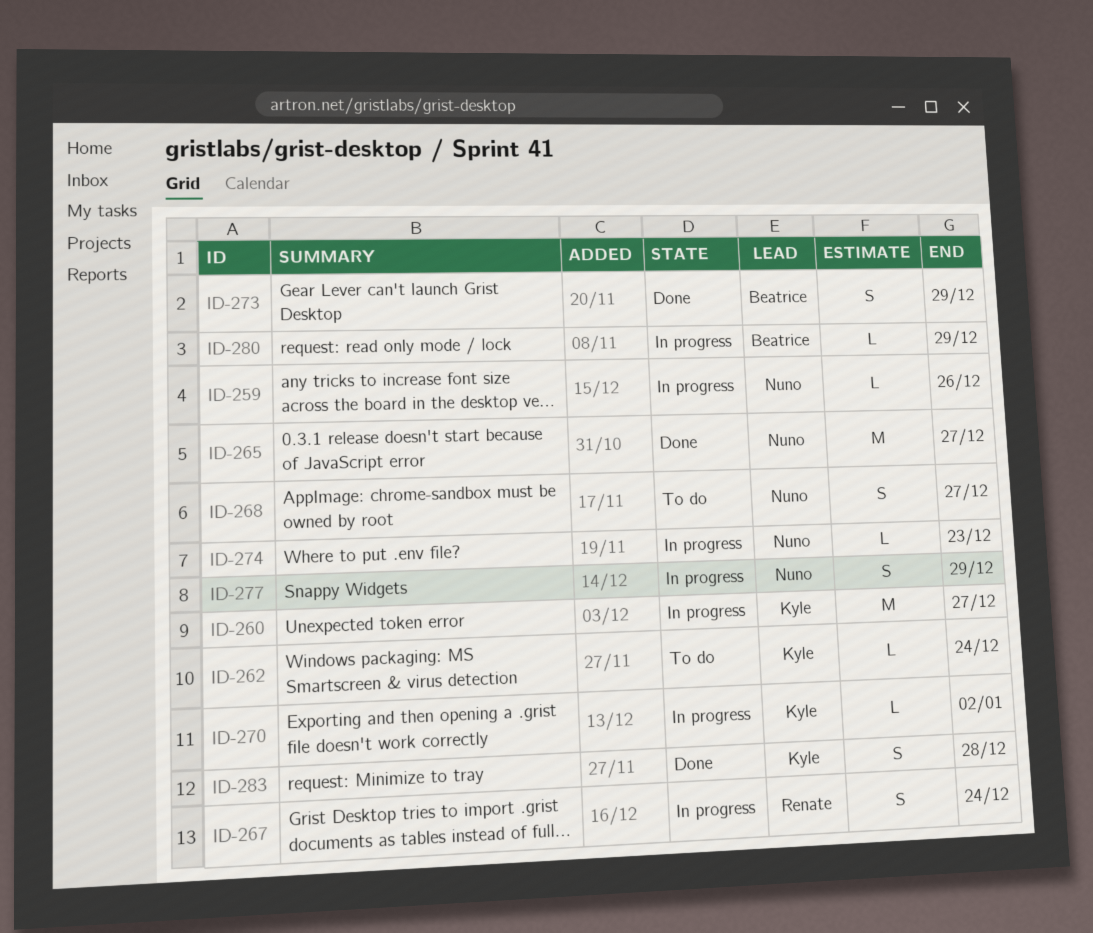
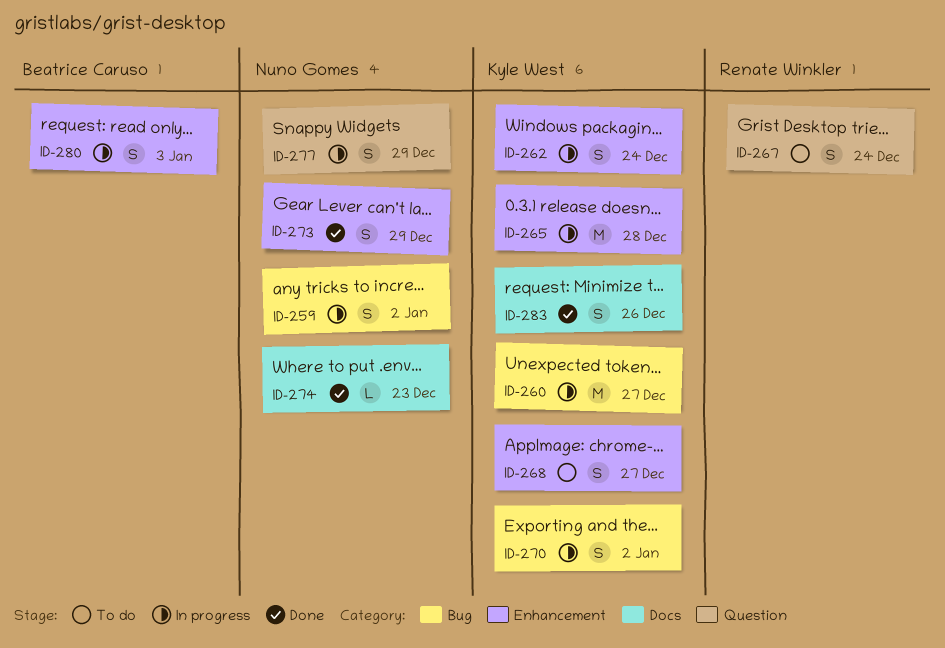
ID-259, estimate: L -> S
ID-259, due: Dec 26 -> Jan 2
ID-262, status: To do -> In progress
ID-262, estimate: L -> S
ID-265, status: Done -> In progress
ID-265, owner: Nuno Gomes -> Kyle West
ID-265, due: Dec 27 -> Dec 28
ID-267, status: In progress -> To do
ID-268, owner: Nuno Gomes -> Kyle West
ID-270, estimate: L -> S
ID-273, owner: Beatrice Caruso -> Nuno Gomes
ID-274, status: In progress -> Done
ID-280, estimate: L -> S
ID-280, due: Dec 29 -> Jan 3
ID-283, due: Dec 28 -> Dec 26

